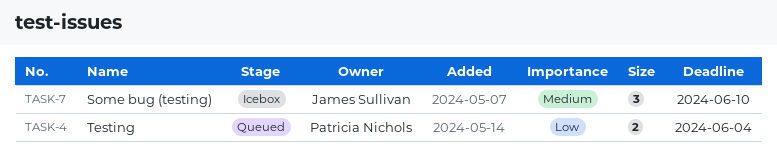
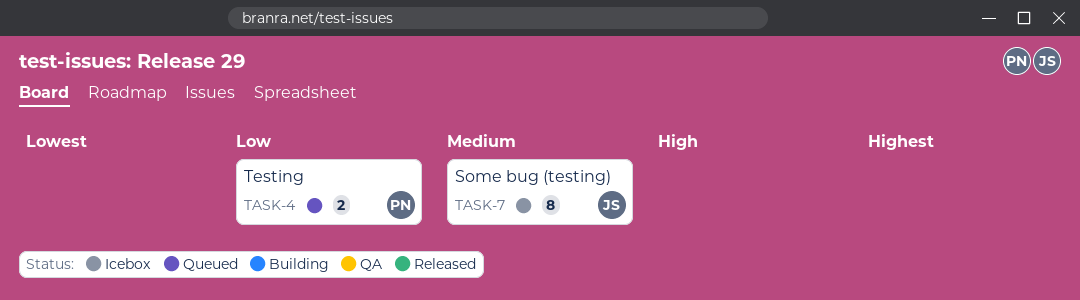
TASK-7, estimate: 3 -> 8

